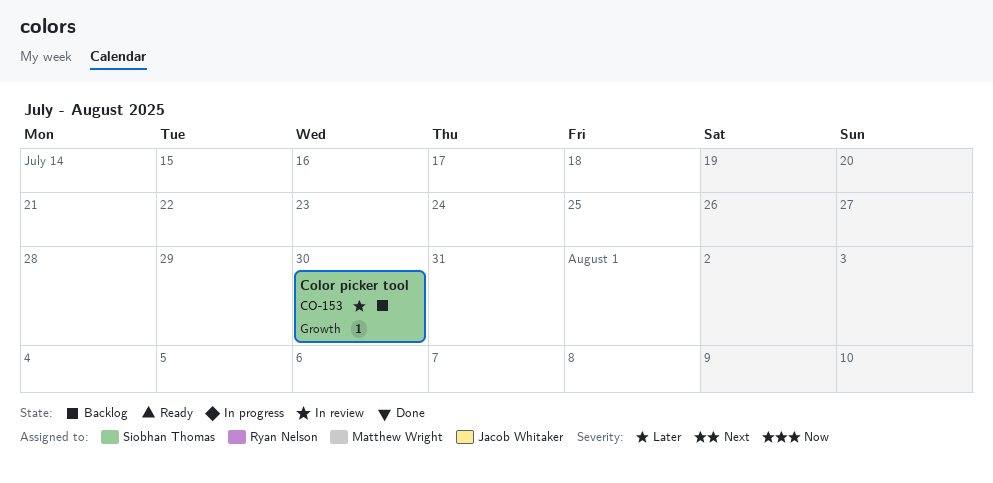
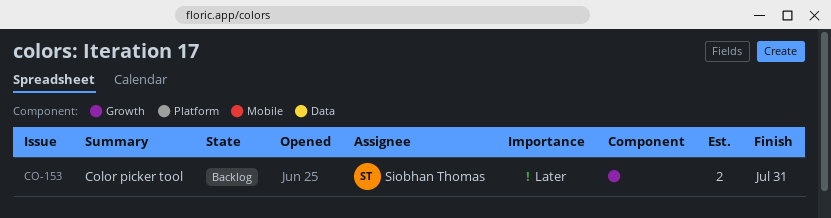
CO-153, estimate: 1 -> 2
CO-153, due: Jul 30 -> Jul 31

